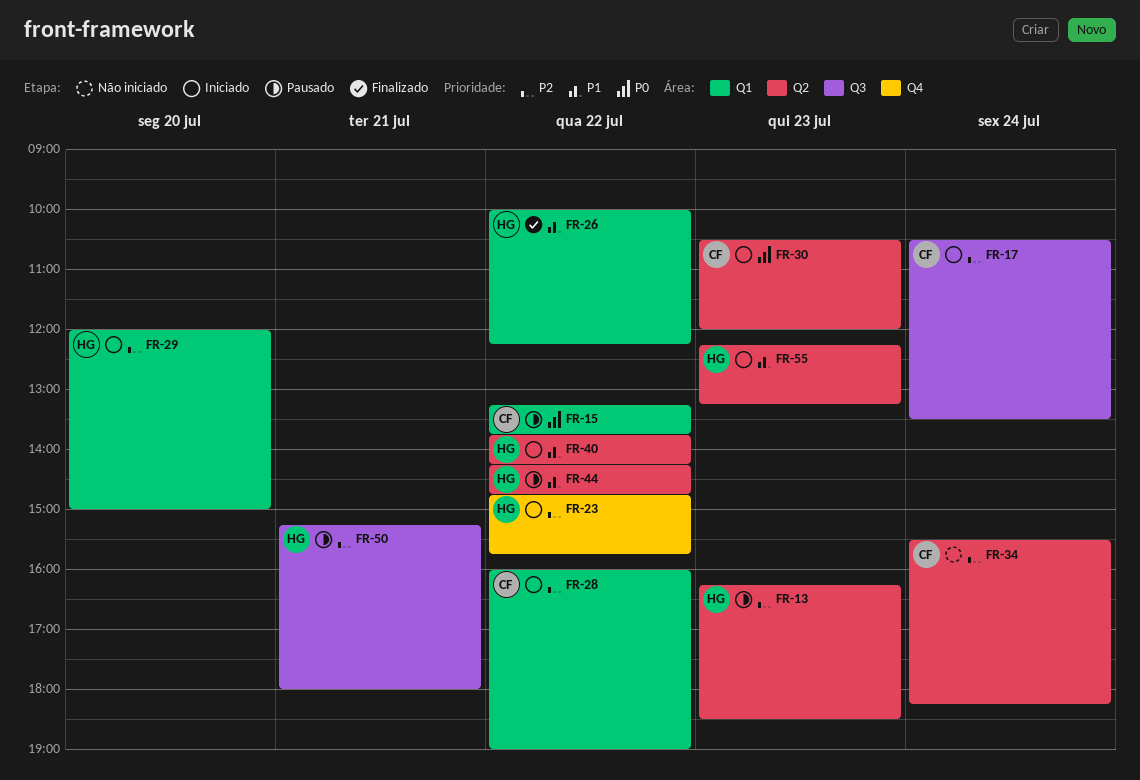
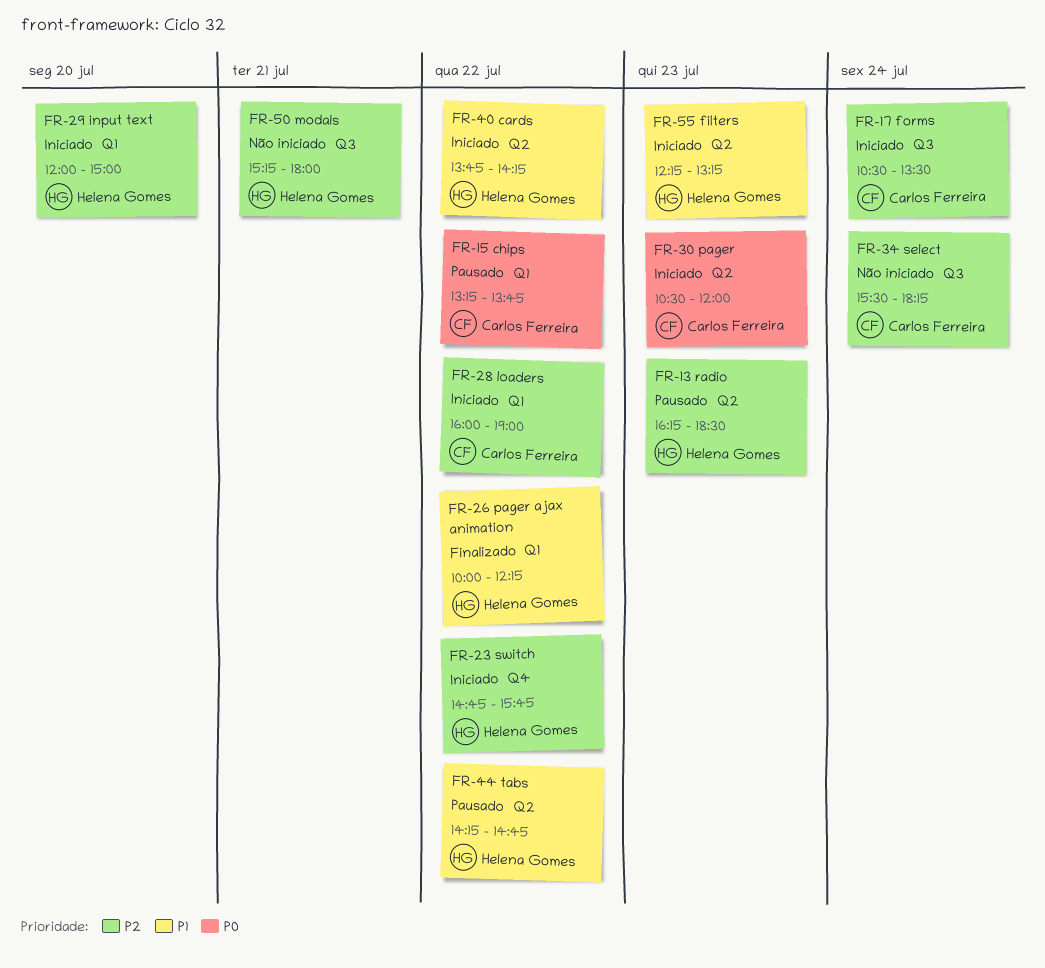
FR-34, label: Q2 -> Q3
FR-50, status: Pausado -> Não iniciado

